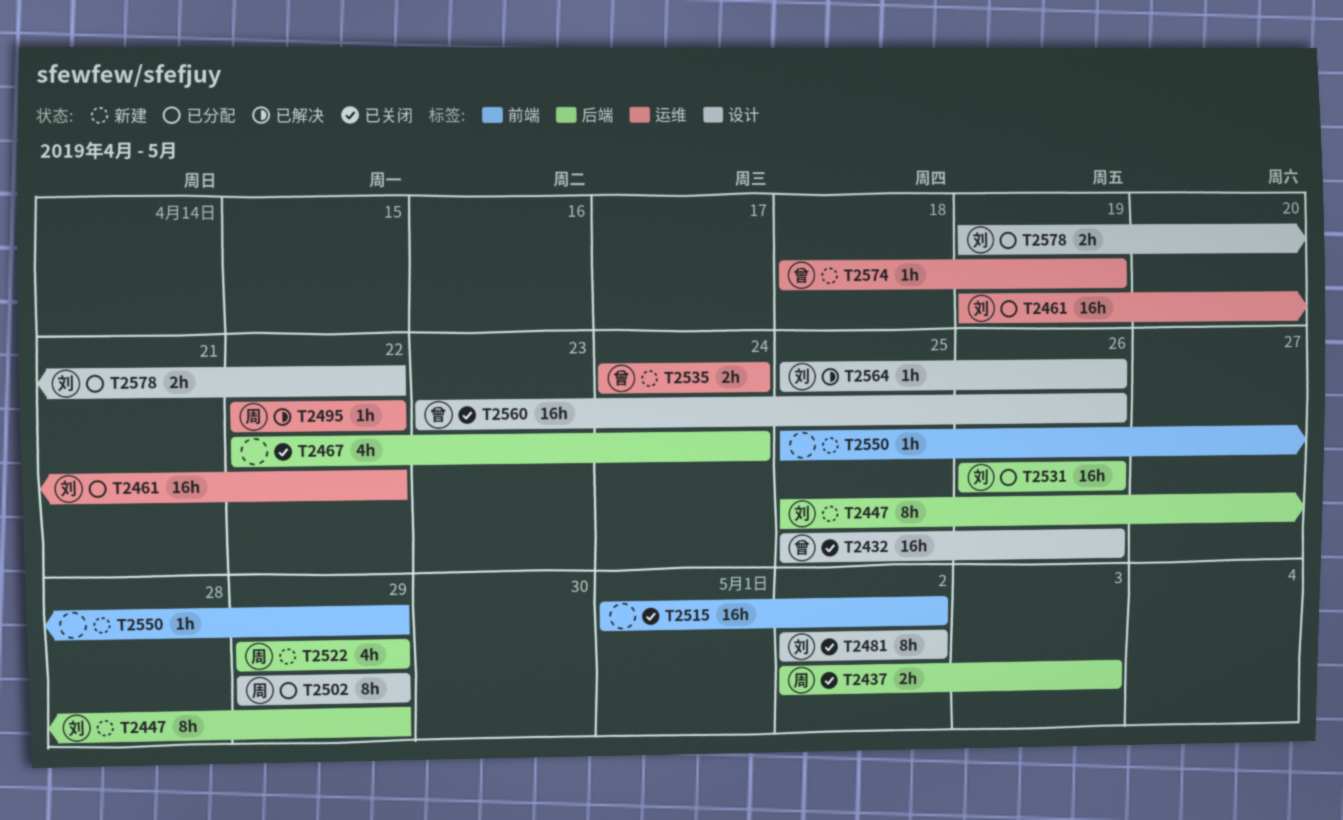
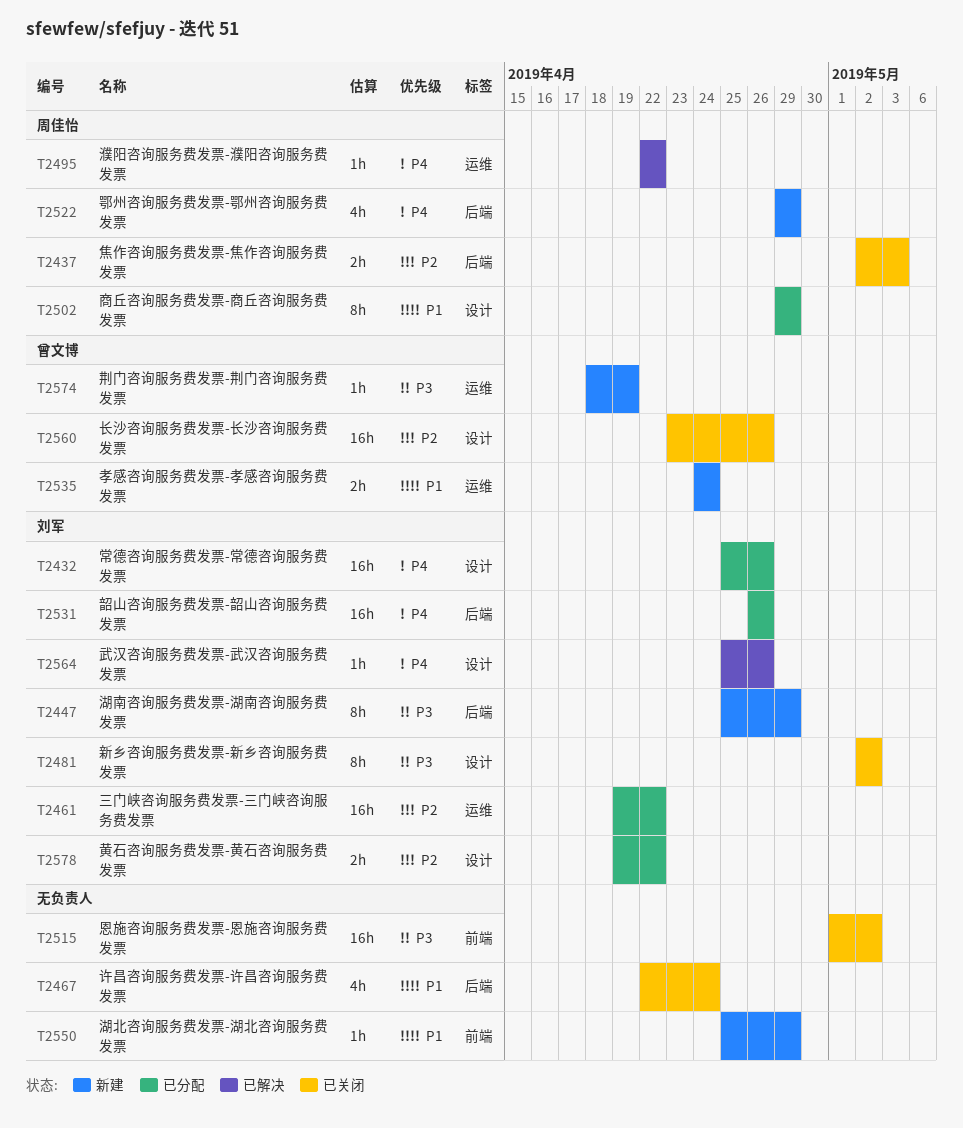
T2432, status: 已关闭 -> 已分配
T2432, owner: 曾文博 -> 刘军

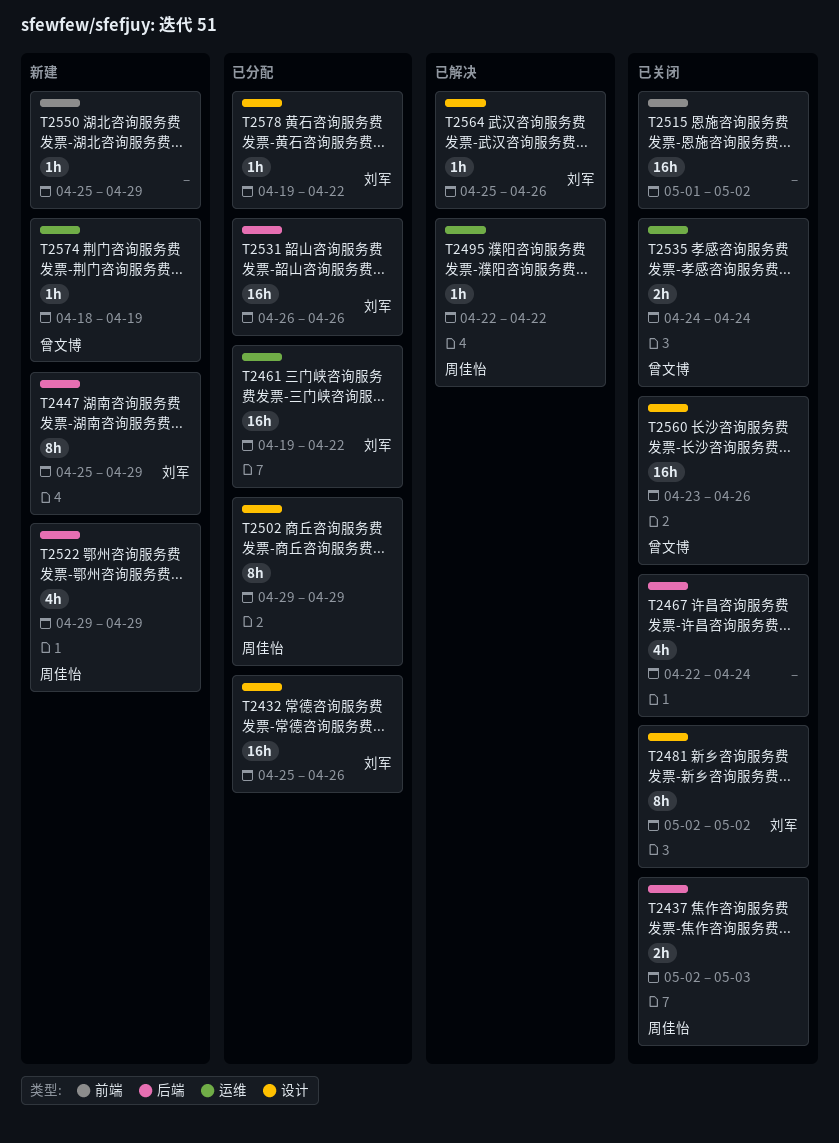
T2535, status: 新建 -> 已关闭
T2578, estimate: 2h -> 1h

